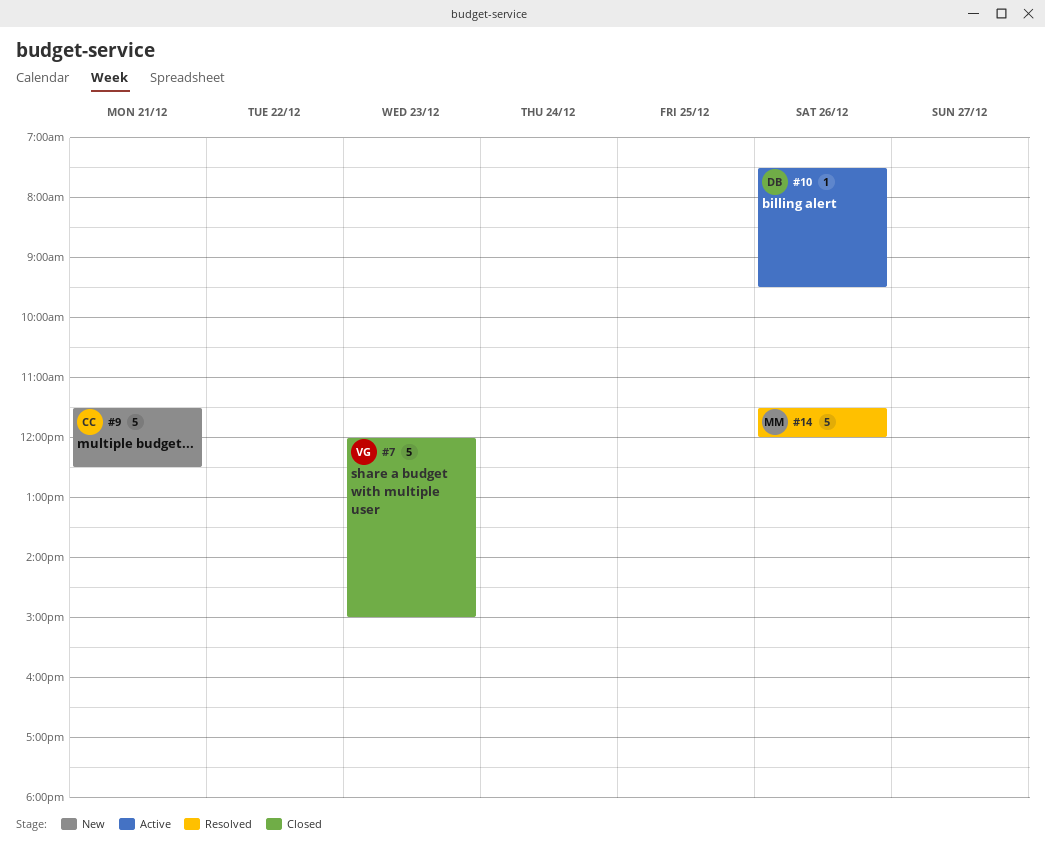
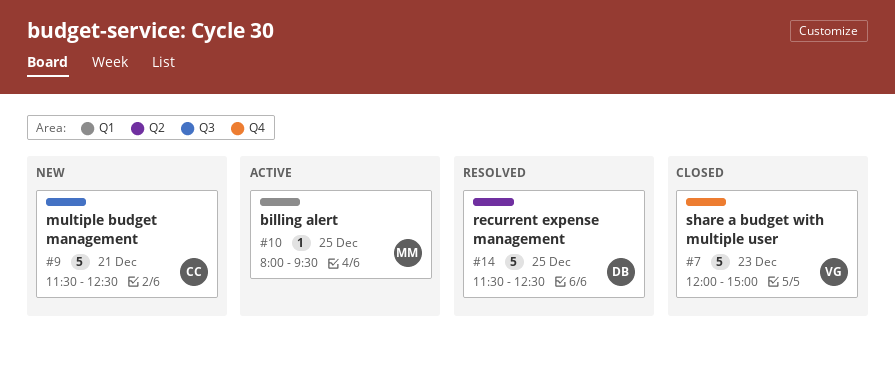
#10, owner: DB -> MM
#10, day: Dec 26 -> Dec 25
#10, begins: 07:30 -> 08:00
#14, owner: MM -> DB
#14, day: Dec 26 -> Dec 25
#14, ends: 12:00 -> 12:30

